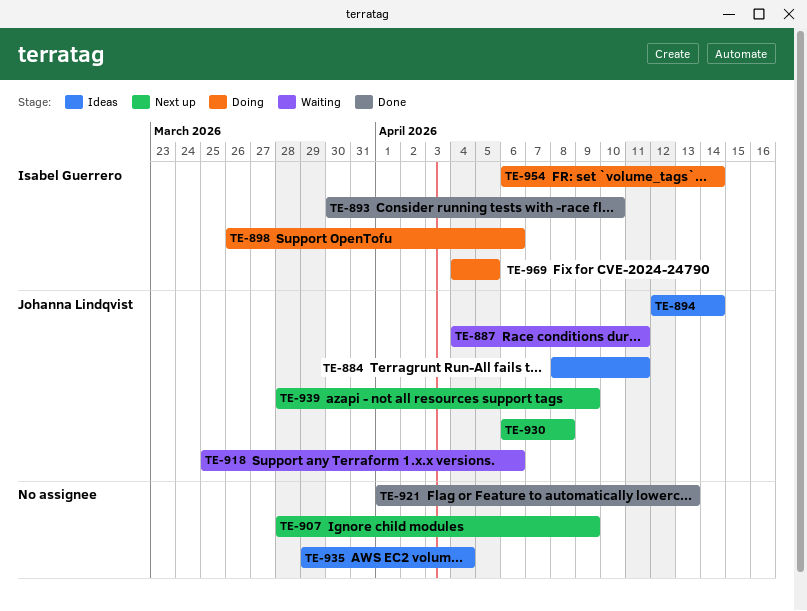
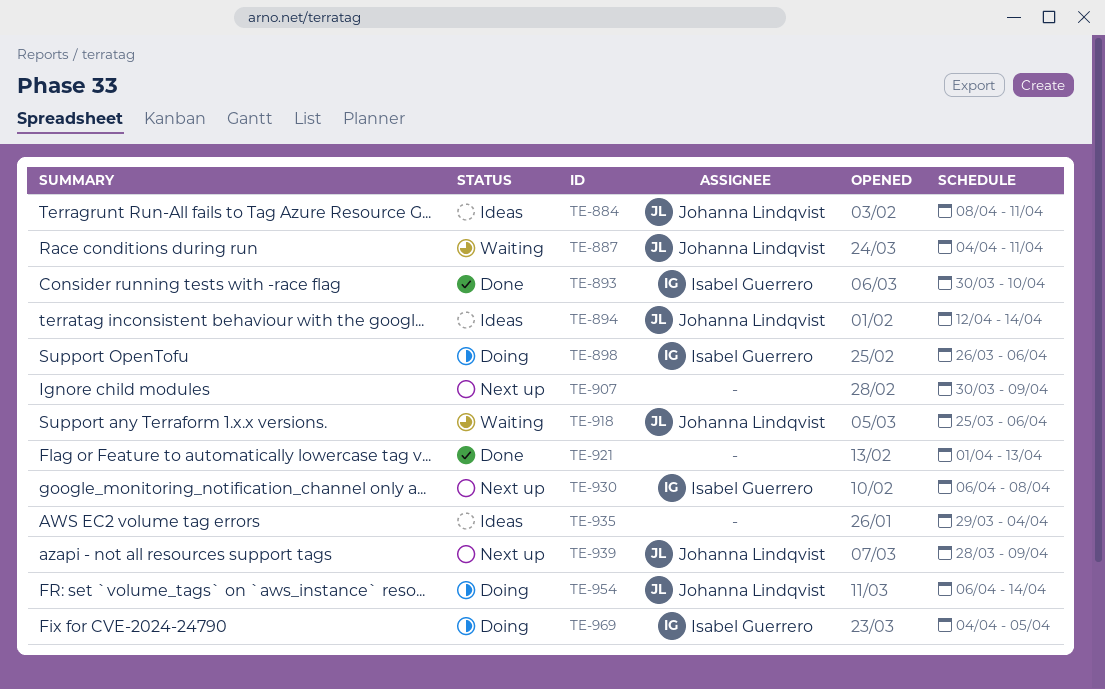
TE-907, start: Mar 28 -> Mar 30
TE-930, owner: Johanna Lindqvist -> Isabel Guerrero
TE-954, owner: Isabel Guerrero -> Johanna Lindqvist

